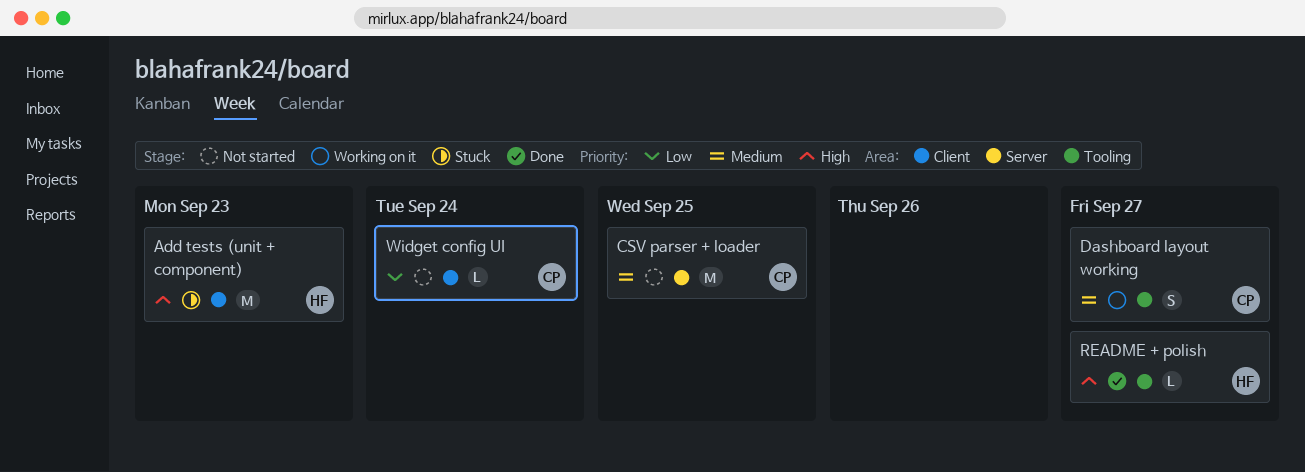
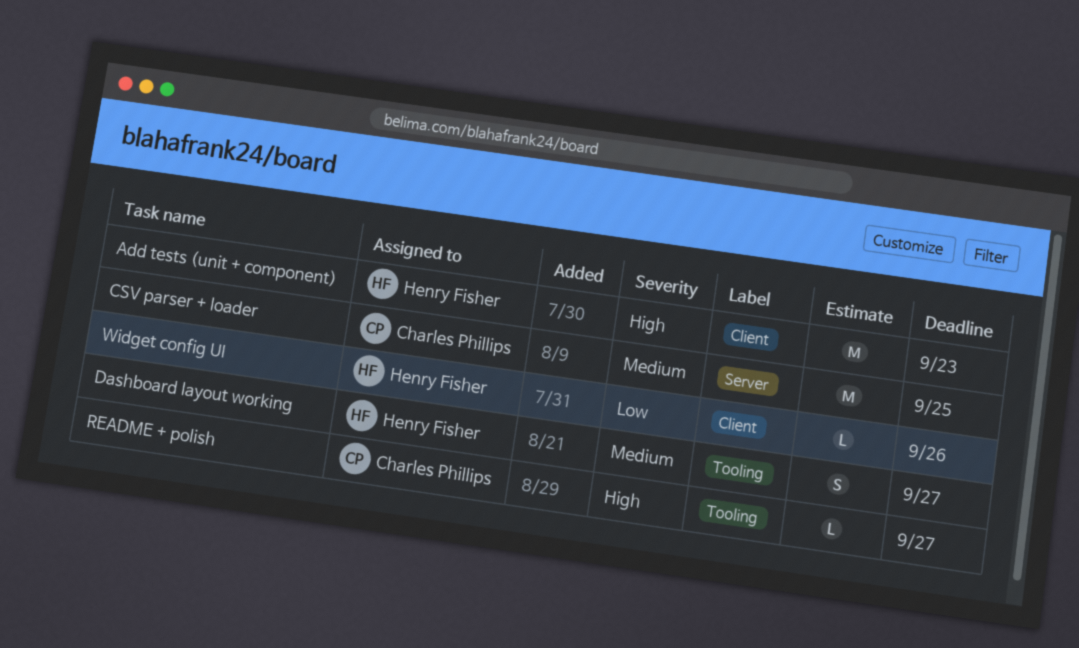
Dashboard layout working, owner: Charles Phillips -> Henry Fisher
README + polish, owner: Henry Fisher -> Charles Phillips
Widget config UI, owner: Charles Phillips -> Henry Fisher
Widget config UI, due: Sep 24 -> Sep 26

